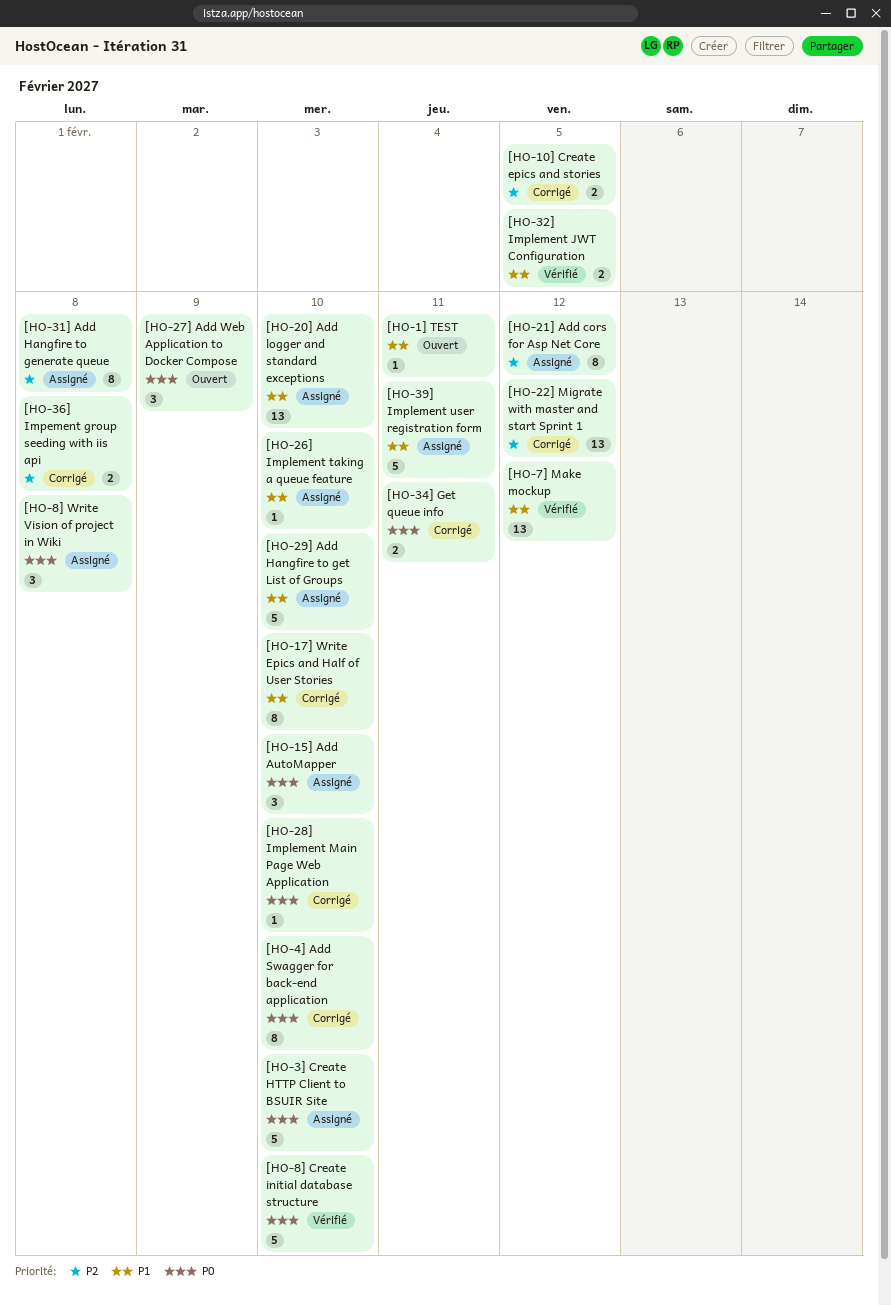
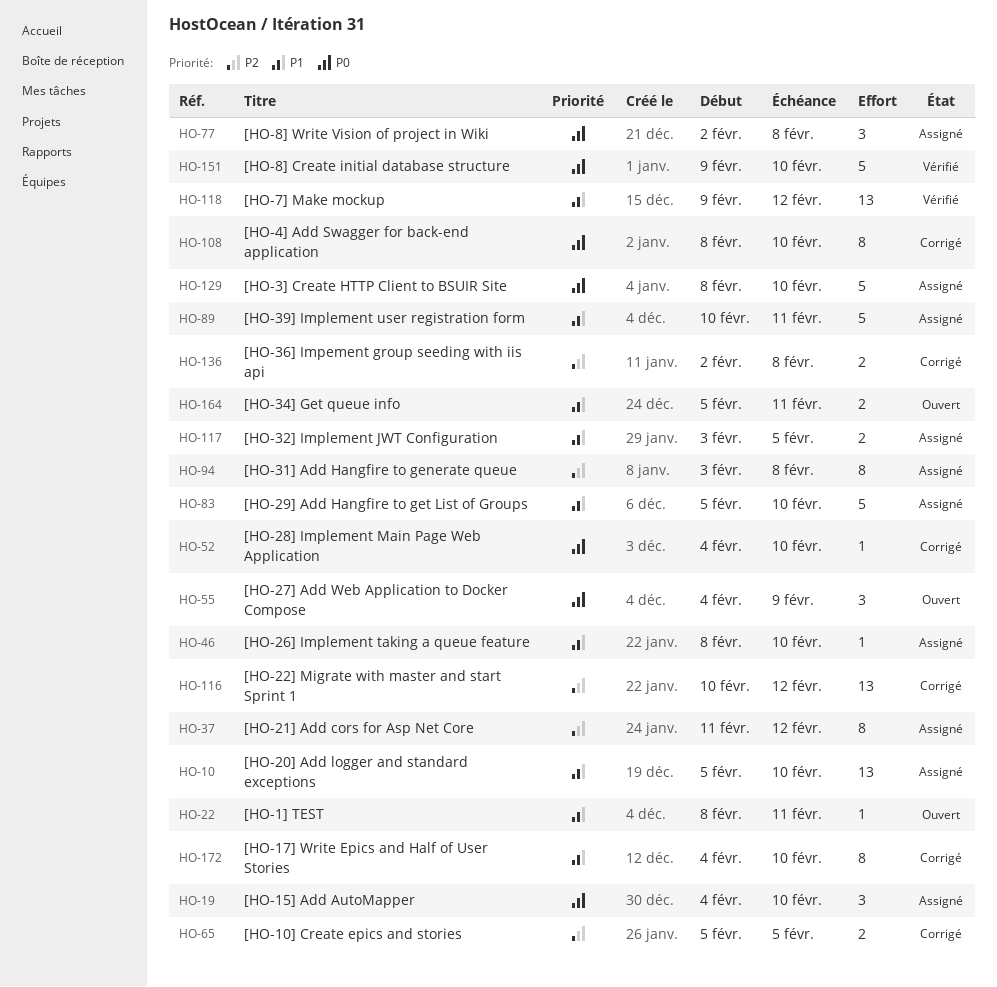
[HO-32] Implement JWT Configuration, status: Vérifié -> Assigné
[HO-34] Get queue info, status: Corrigé -> Ouvert
[HO-34] Get queue info, priority: P0 -> P1

